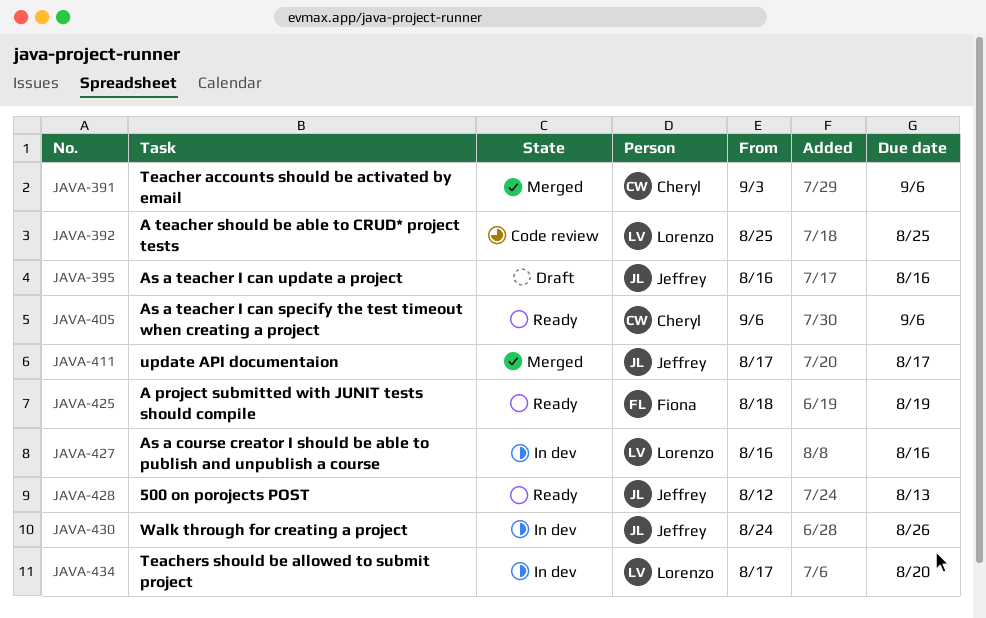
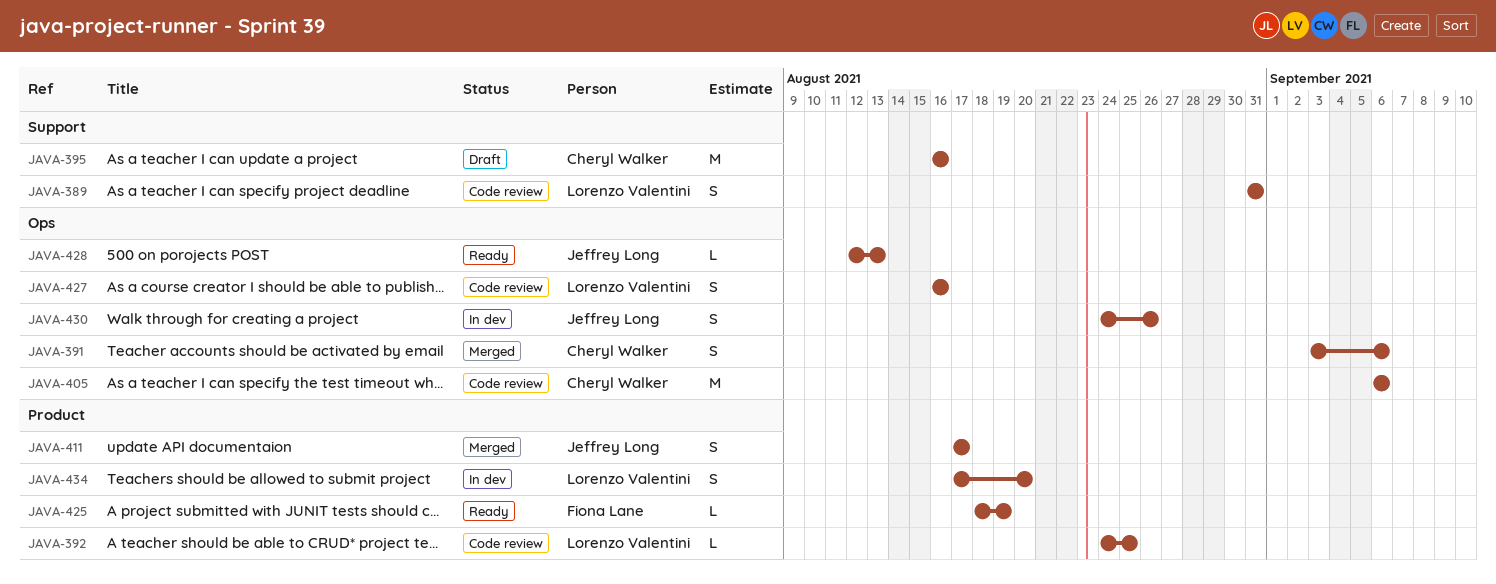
JAVA-389: none -> present
JAVA-392, start: Aug 25 -> Aug 24
JAVA-395, owner: Jeffrey Long -> Cheryl Walker
JAVA-405, status: Ready -> Code review
JAVA-427, status: In dev -> Code review

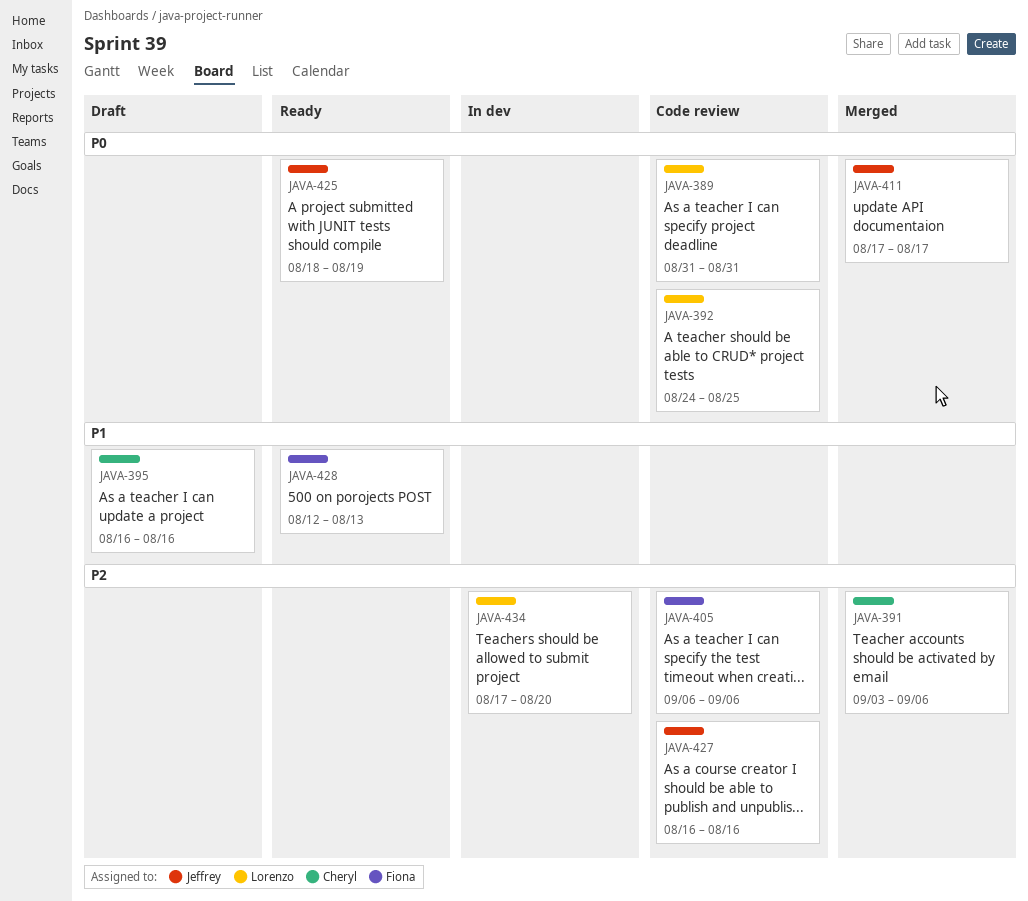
JAVA-405, owner: Cheryl Walker -> Fiona Lane
JAVA-425, owner: Fiona Lane -> Jeffrey Long
JAVA-427, owner: Lorenzo Valentini -> Jeffrey Long
JAVA-428, owner: Jeffrey Long -> Fiona Lane
JAVA-430: present -> none

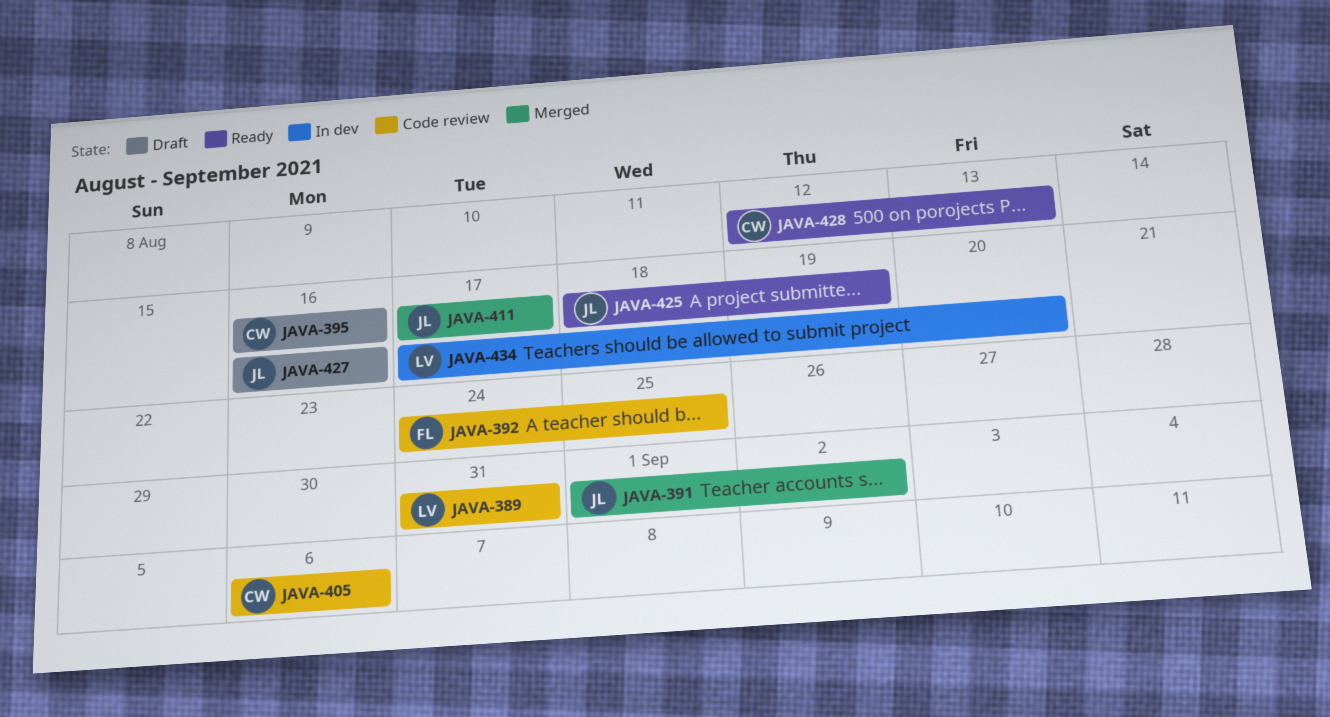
JAVA-391, owner: Cheryl -> Jeffrey
JAVA-391, start: Sep 3 -> Sep 1
JAVA-391, due: Sep 6 -> Sep 2
JAVA-392, owner: Lorenzo -> Fiona
JAVA-405, owner: Fiona -> Cheryl
JAVA-427, status: Code review -> Draft
JAVA-428, owner: Fiona -> Cheryl

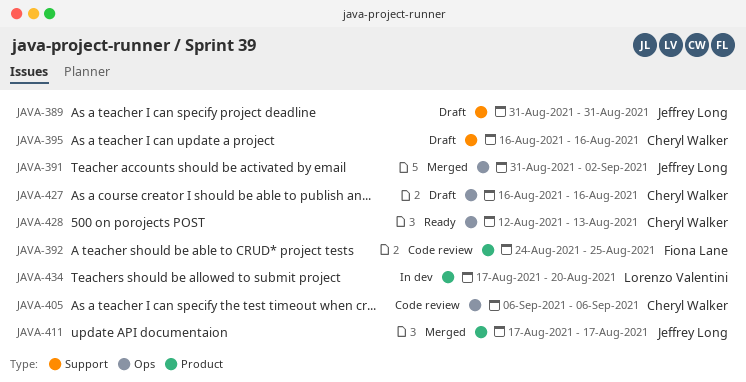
JAVA-389, status: Code review -> Draft
JAVA-389, owner: Lorenzo Valentini -> Jeffrey Long
JAVA-391, start: Sep 1 -> Aug 31
JAVA-425: present -> none
JAVA-427, owner: Jeffrey Long -> Cheryl Walker

